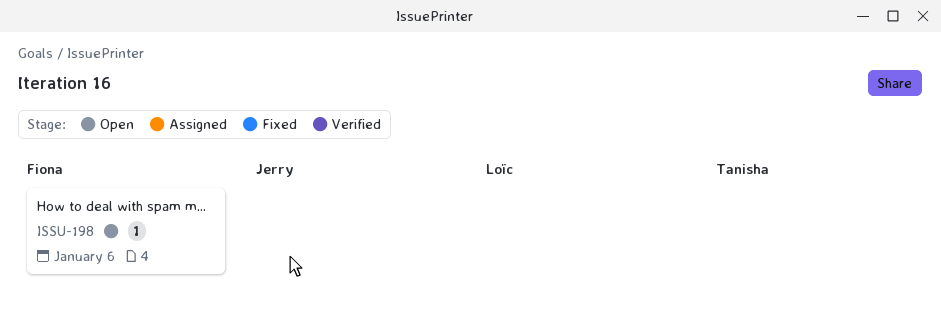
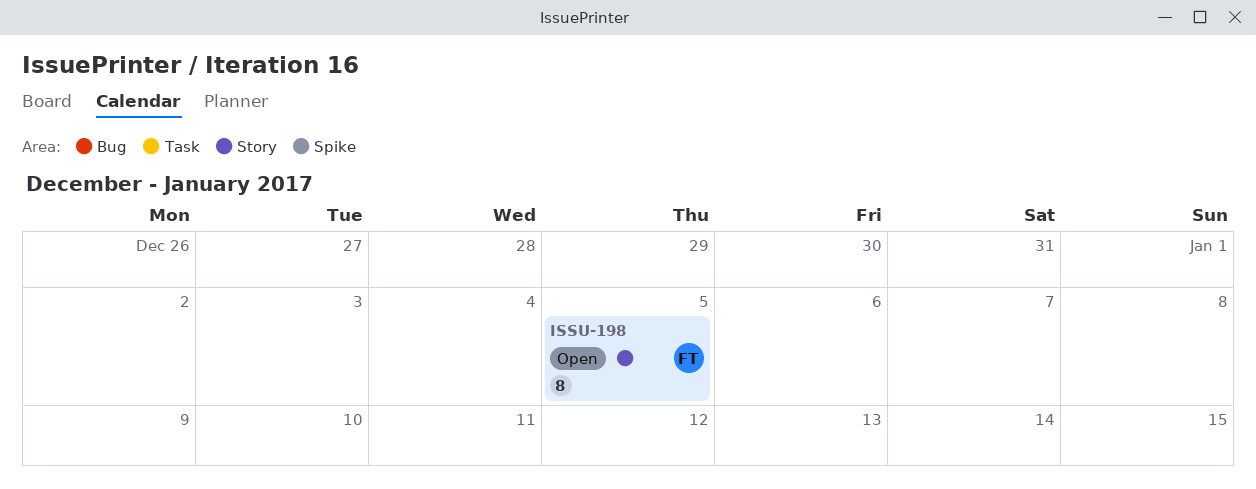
ISSU-198, estimate: 1 -> 8
ISSU-198, due: Jan 6 -> Jan 5

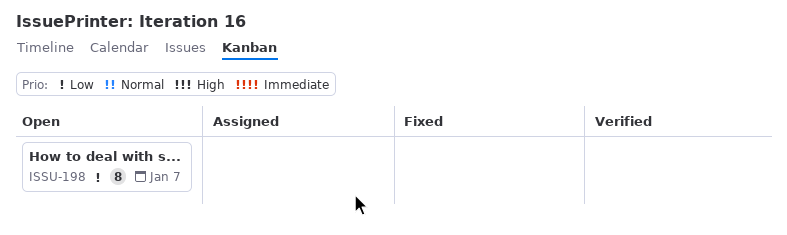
ISSU-198, due: Jan 5 -> Jan 7

